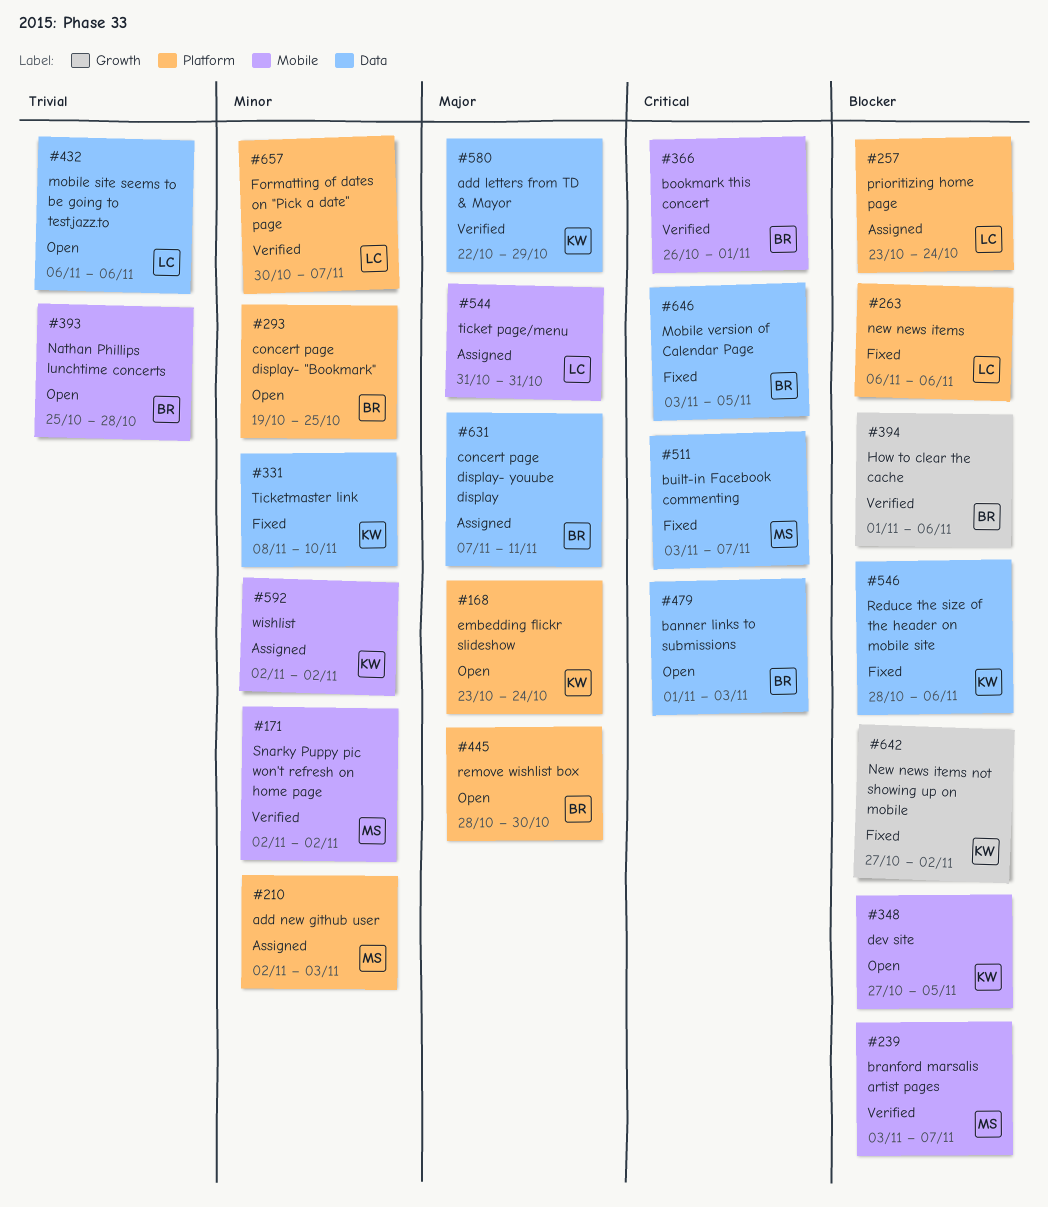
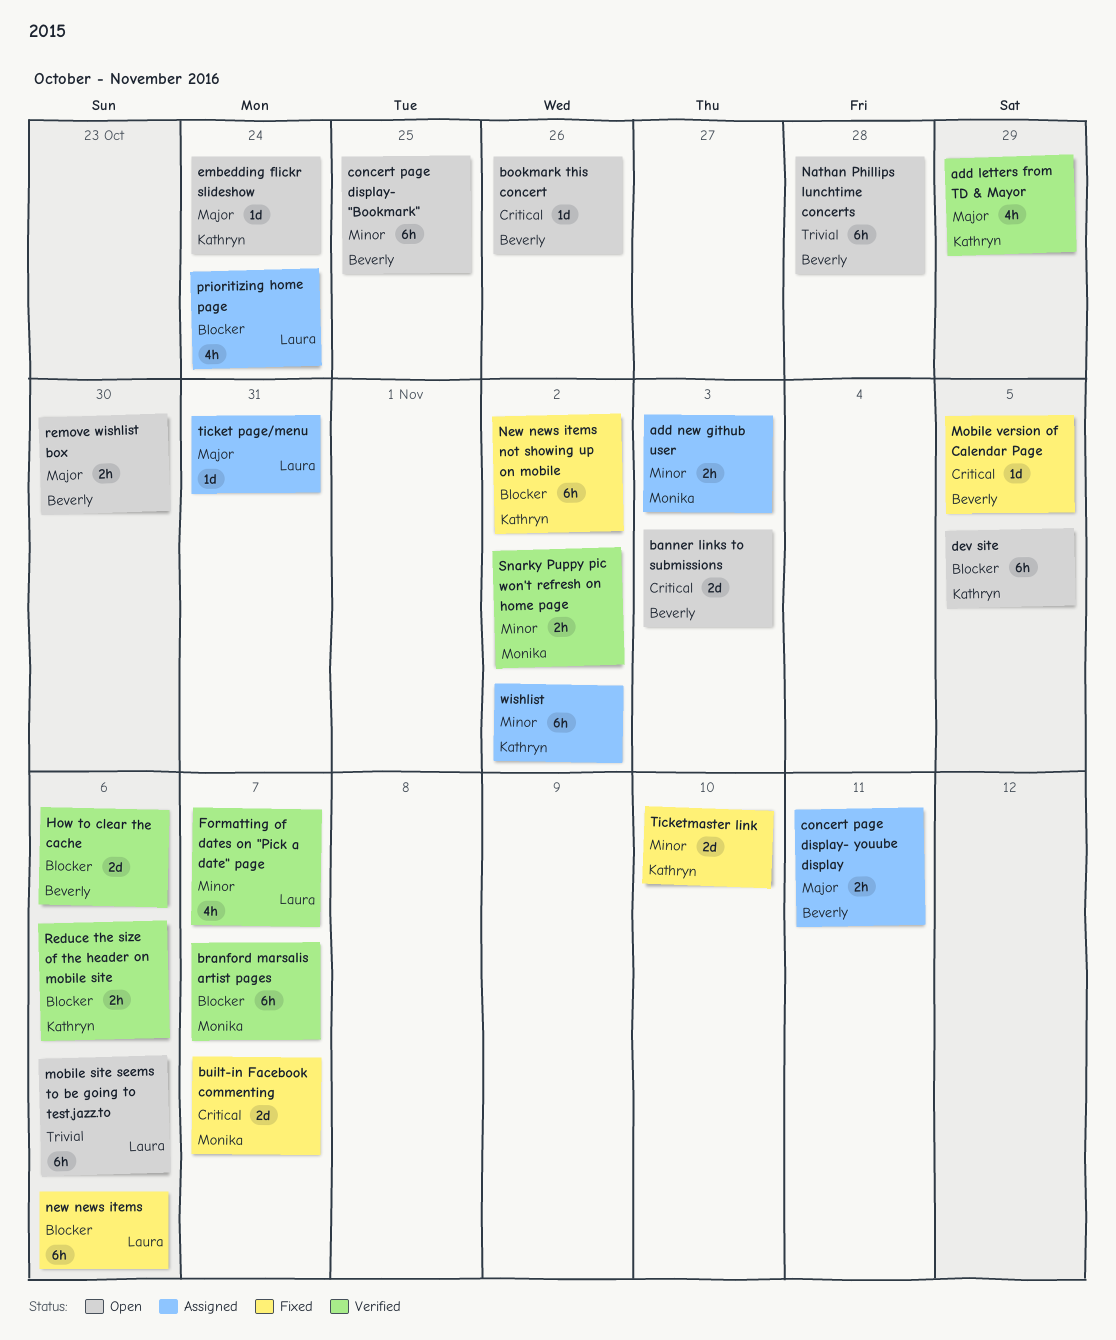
bookmark this concert, status: Verified -> Open
bookmark this concert, due: Nov 1 -> Oct 26
Reduce the size of the header on mobile site, status: Fixed -> Verified

